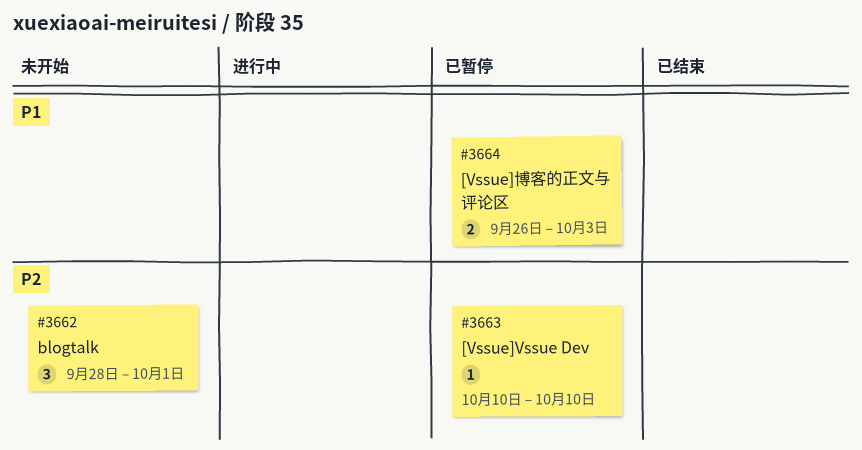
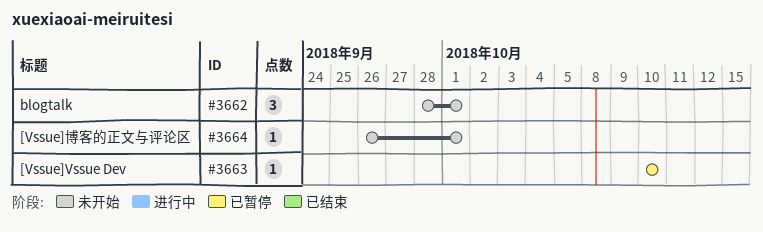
#3664, status: 已暂停 -> 未开始
#3664, estimate: 2 -> 1
#3664, due: Oct 3 -> Oct 1

